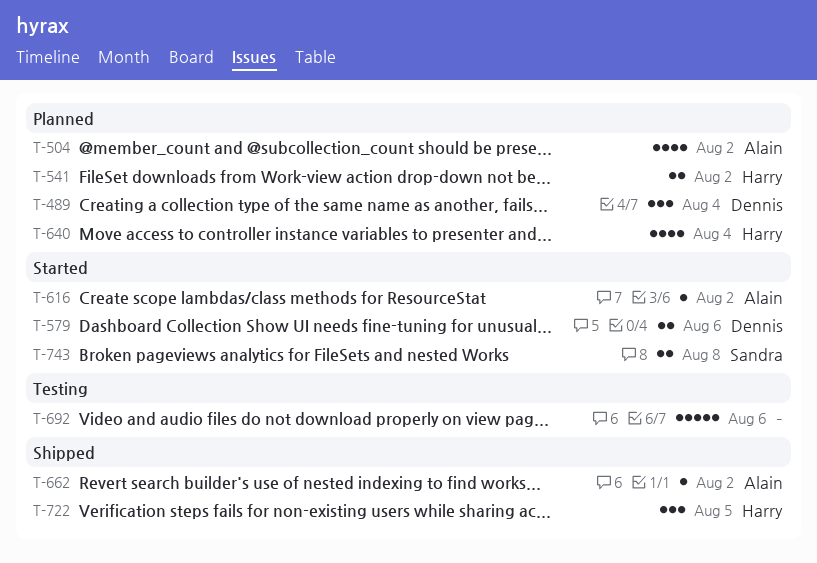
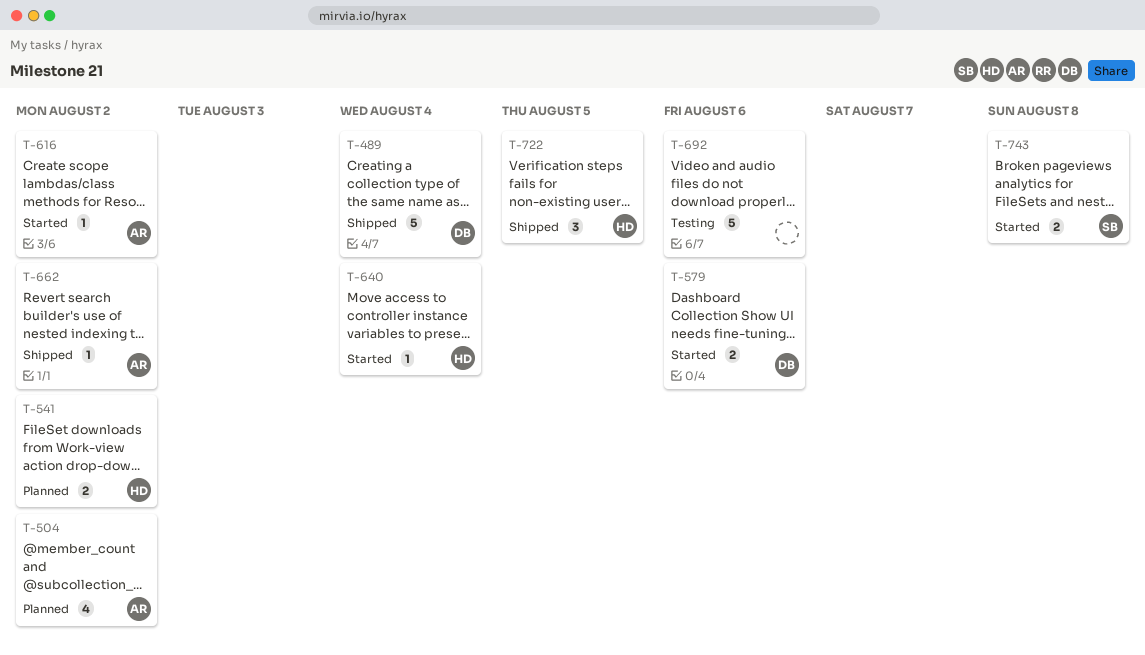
T-489, status: Planned -> Shipped
T-489, estimate: 3 -> 5
T-640, status: Planned -> Started
T-640, estimate: 4 -> 1

